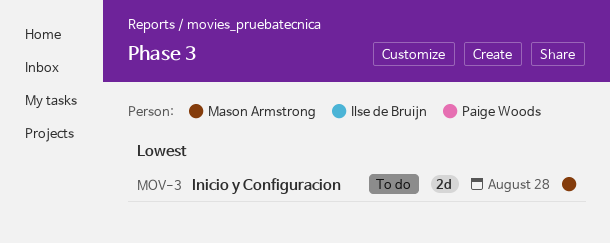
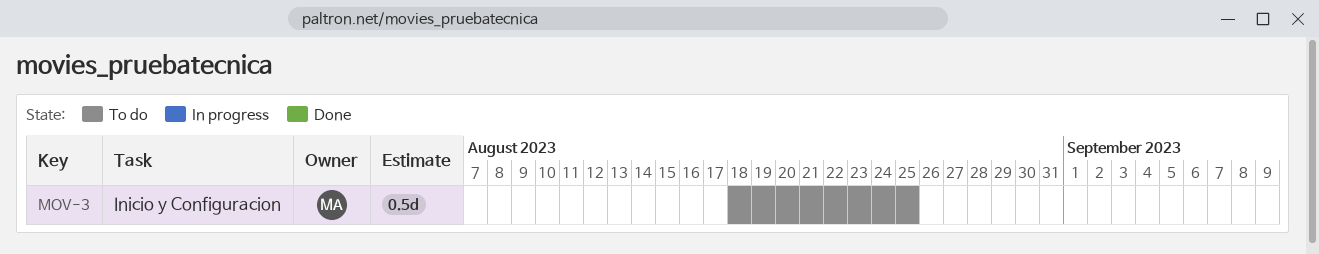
MOV-3, estimate: 2d -> 0.5d
MOV-3, due: Aug 28 -> Aug 25

